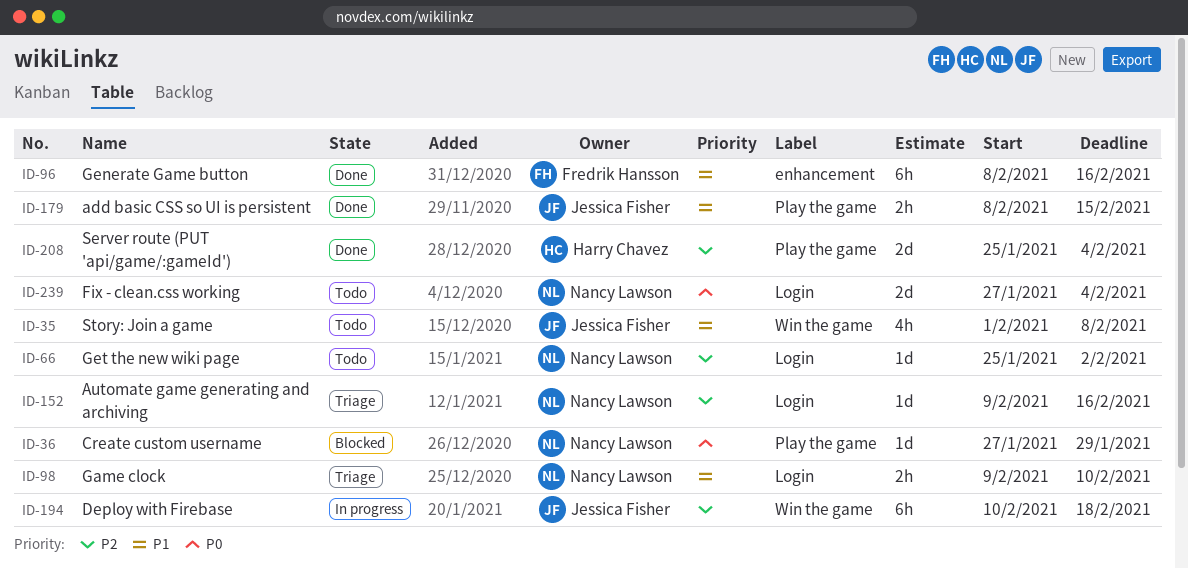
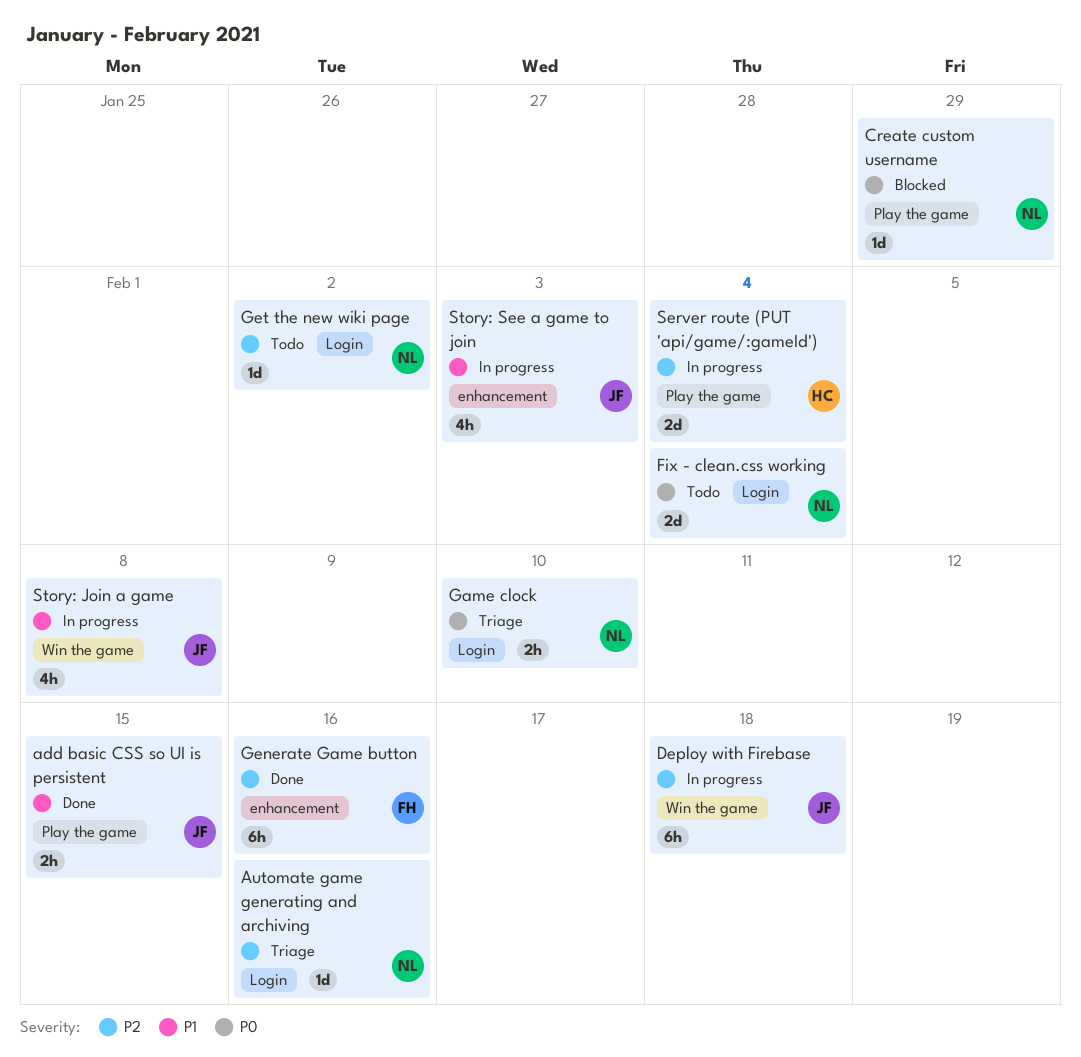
Game clock, priority: P1 -> P0
Generate Game button, priority: P1 -> P2
Server route (PUT 'api/game/:gameId'), status: Done -> In progress
Story: Join a game, status: Todo -> In progress
Story: See a game to join: none -> present

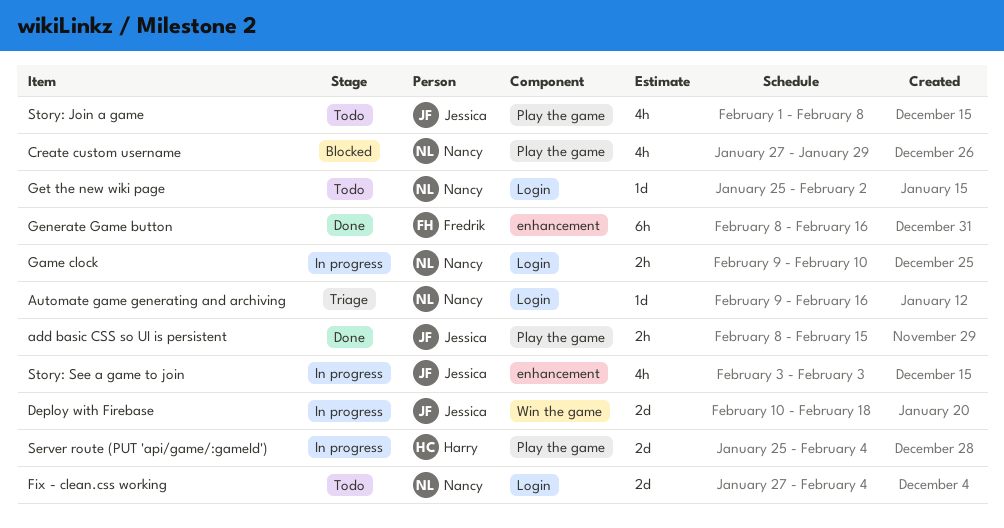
Create custom username, estimate: 1d -> 4h
Deploy with Firebase, estimate: 6h -> 2d
Game clock, status: Triage -> In progress
Story: Join a game, status: In progress -> Todo
Story: Join a game, label: Win the game -> Play the game

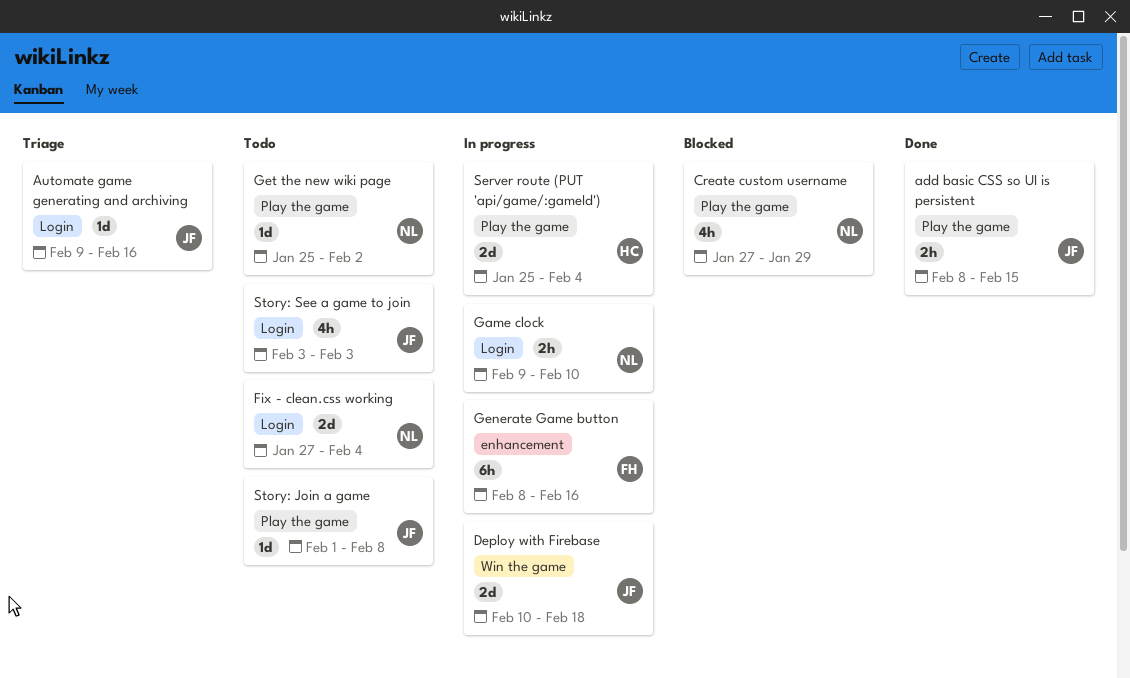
Automate game generating and archiving, owner: Nancy -> Jessica
Generate Game button, status: Done -> In progress
Get the new wiki page, label: Login -> Play the game
Story: Join a game, estimate: 4h -> 1d
Story: See a game to join, status: In progress -> Todo
Story: See a game to join, label: enhancement -> Login

